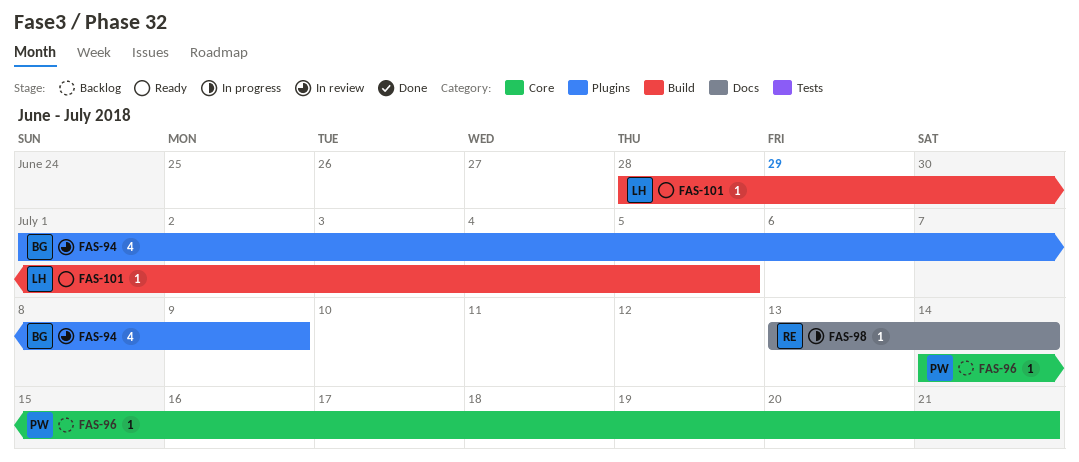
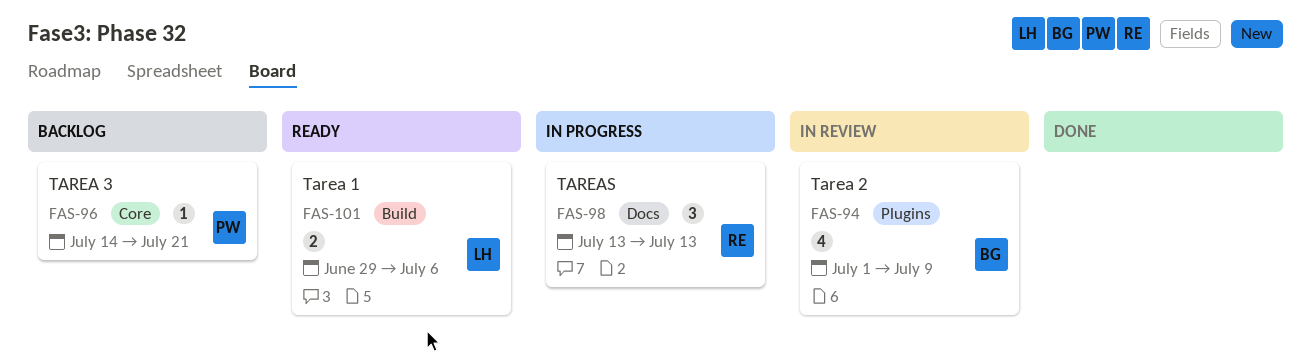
FAS-98, estimate: 1 -> 3
FAS-98, due: Jul 14 -> Jul 13
FAS-101, estimate: 1 -> 2
FAS-101, start: Jun 28 -> Jun 29
FAS-101, due: Jul 5 -> Jul 6

